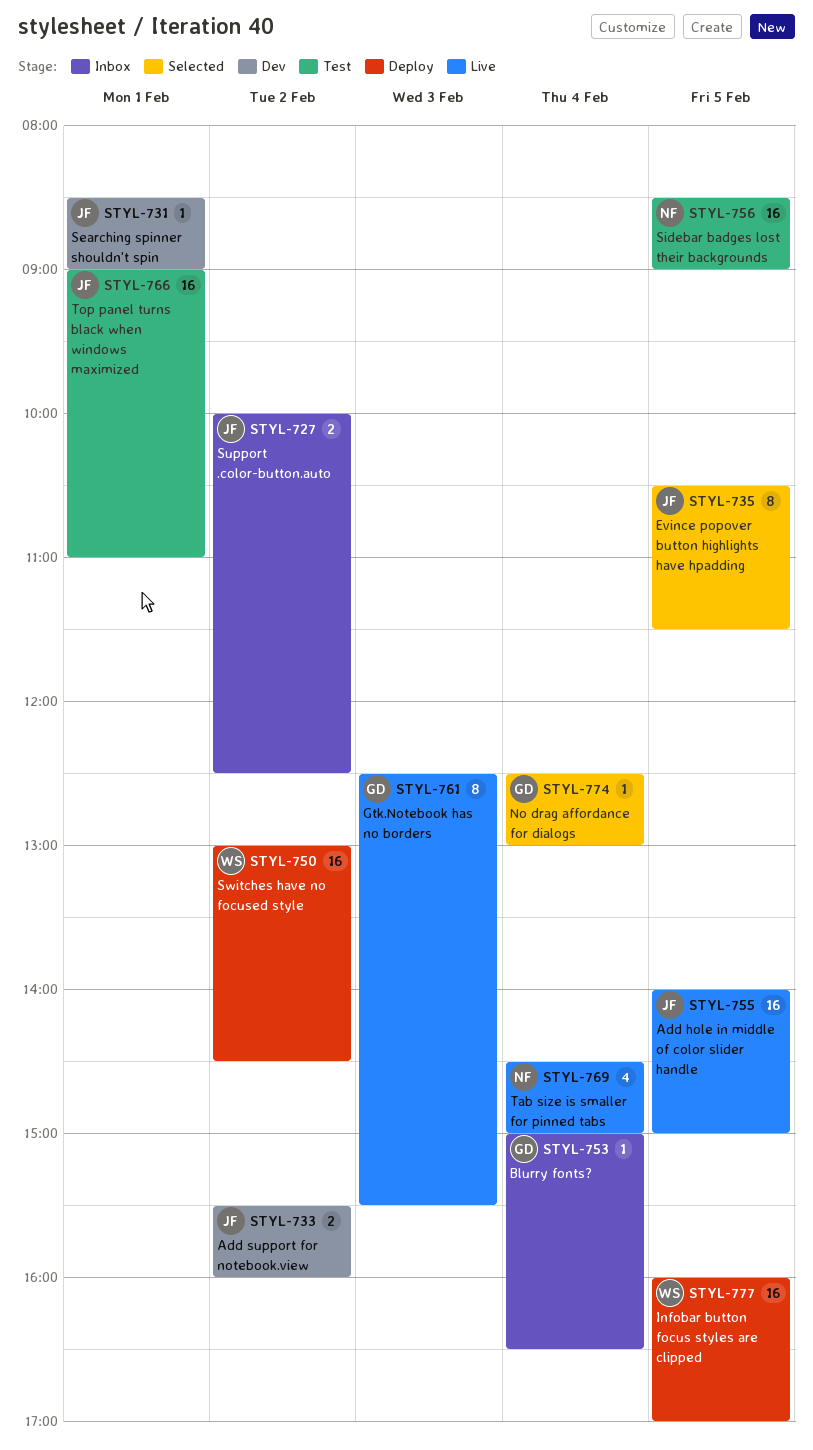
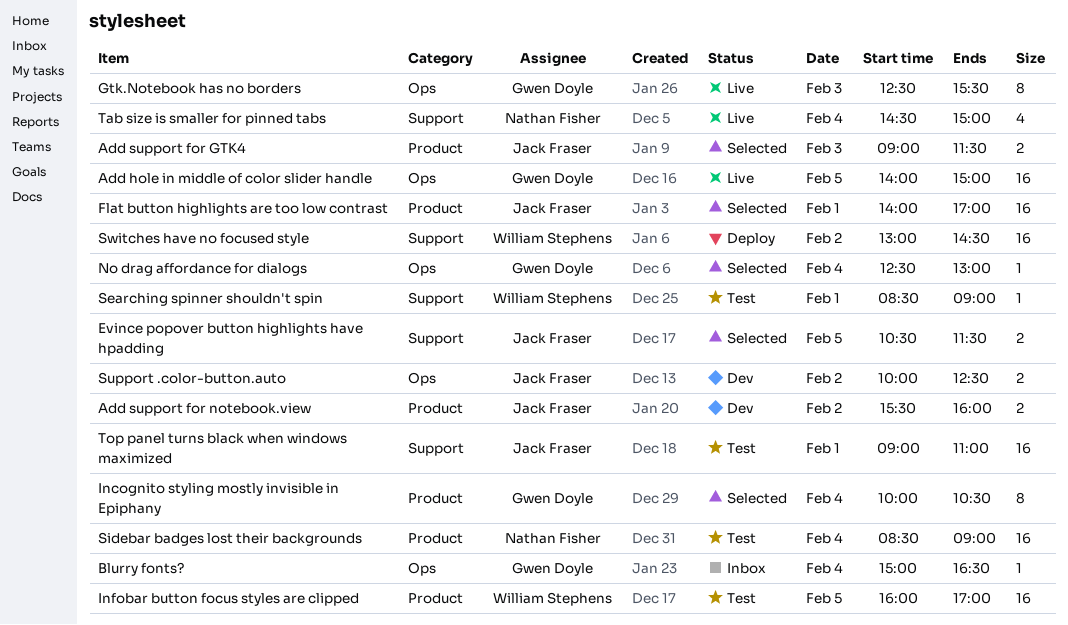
Add hole in middle of color slider handle, owner: Jack Fraser -> Gwen Doyle
Add support for GTK4: none -> present
Evince popover button highlights have hpadding, estimate: 8 -> 2
Flat button highlights are too low contrast: none -> present
Incognito styling mostly invisible in Epiphany: none -> present
Infobar button focus styles are clipped, status: Deploy -> Test
Searching spinner shouldn't spin, status: Dev -> Test
Searching spinner shouldn't spin, owner: Jack Fraser -> William Stephens
Sidebar badges lost their backgrounds, day: Feb 5 -> Feb 4
Support .color-button.auto, status: Inbox -> Dev

